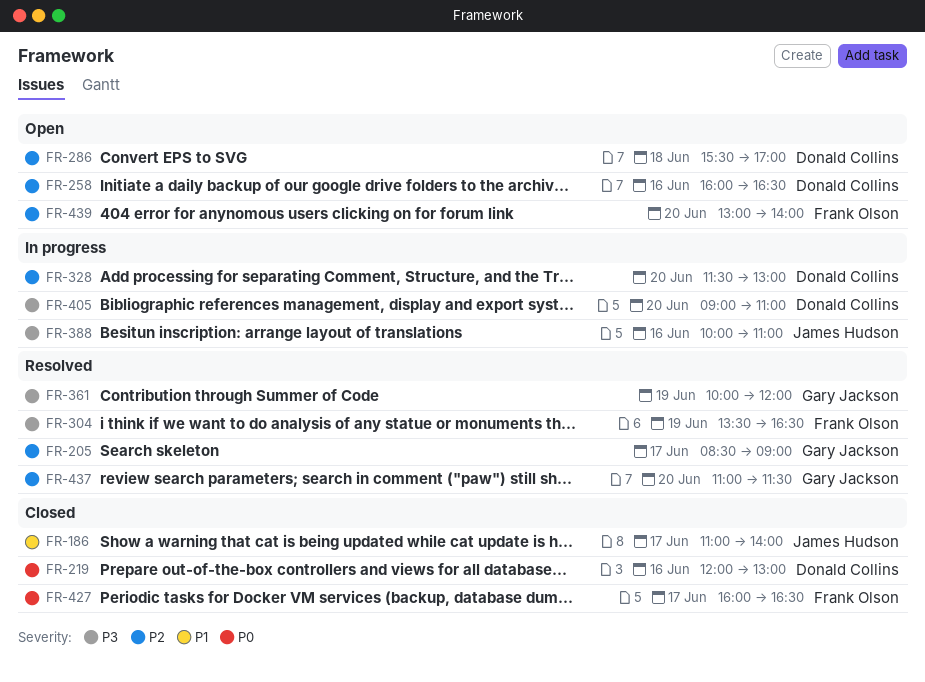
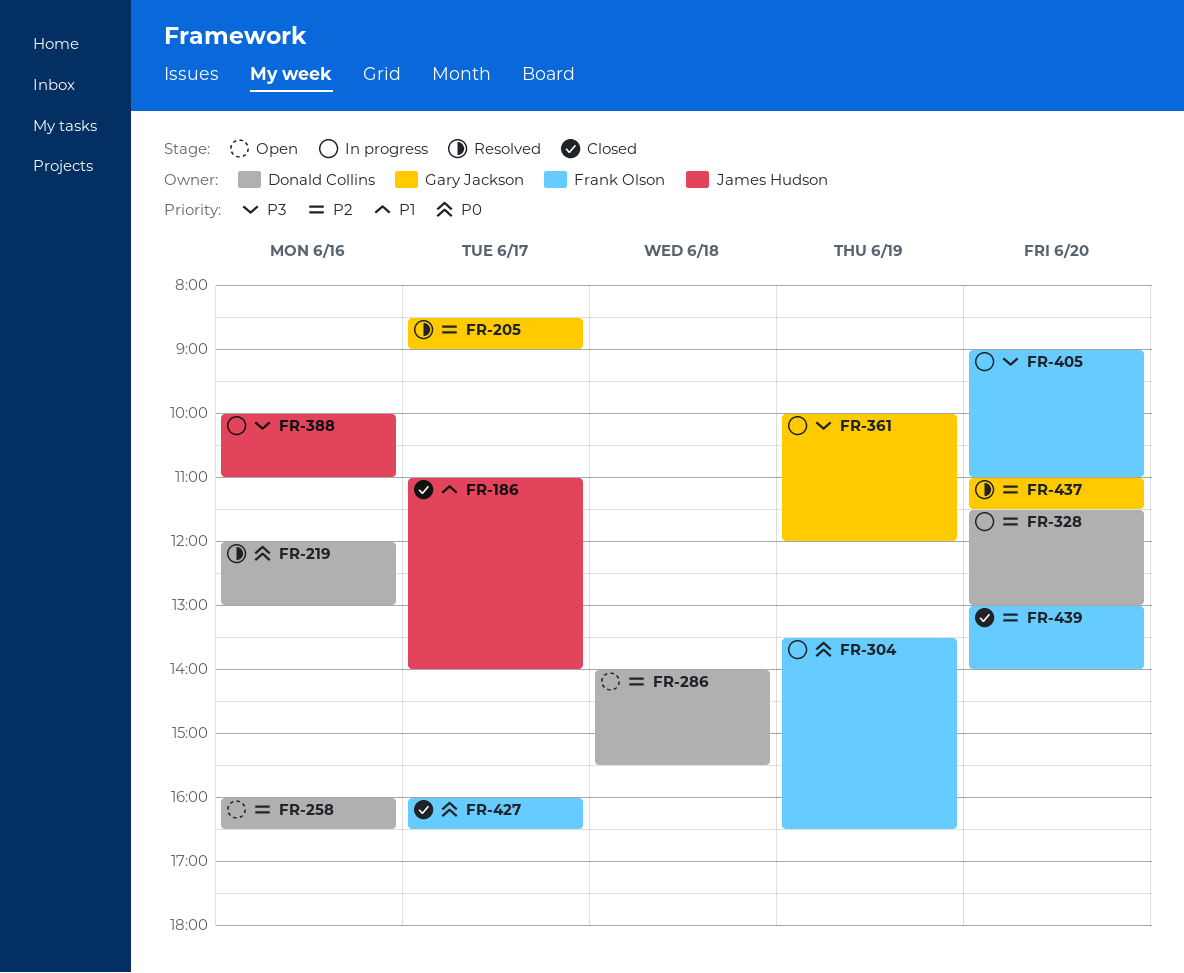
FR-219, status: Closed -> Resolved
FR-286, begins: 15:30 -> 14:00
FR-286, ends: 17:00 -> 15:30
FR-304, status: Resolved -> In progress
FR-304, priority: P3 -> P0
FR-361, status: Resolved -> In progress
FR-405, owner: Donald Collins -> Frank Olson
FR-439, status: Open -> Closed

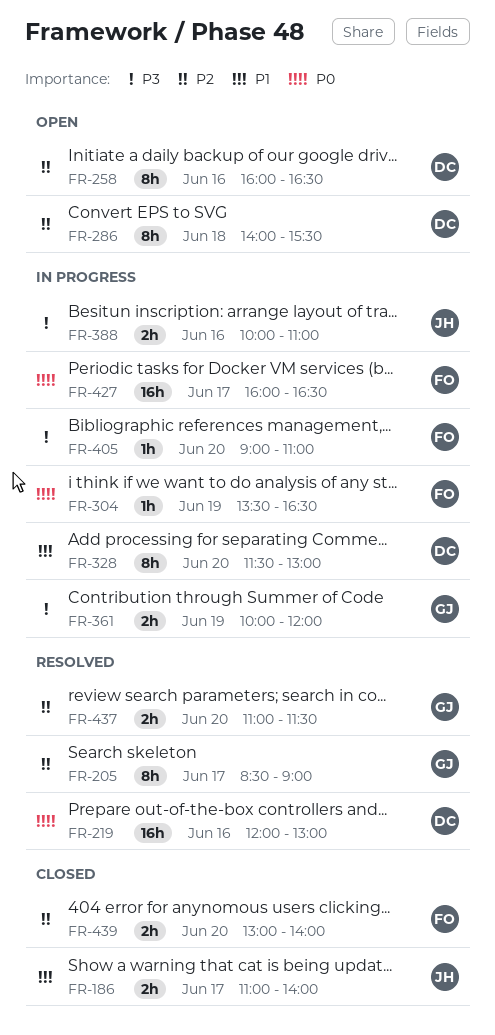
FR-328, priority: P2 -> P1
FR-427, status: Closed -> In progress

